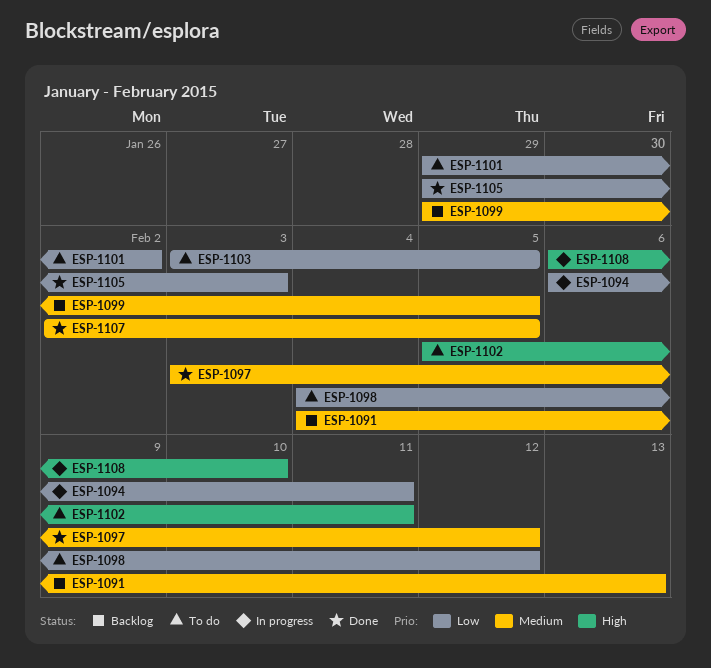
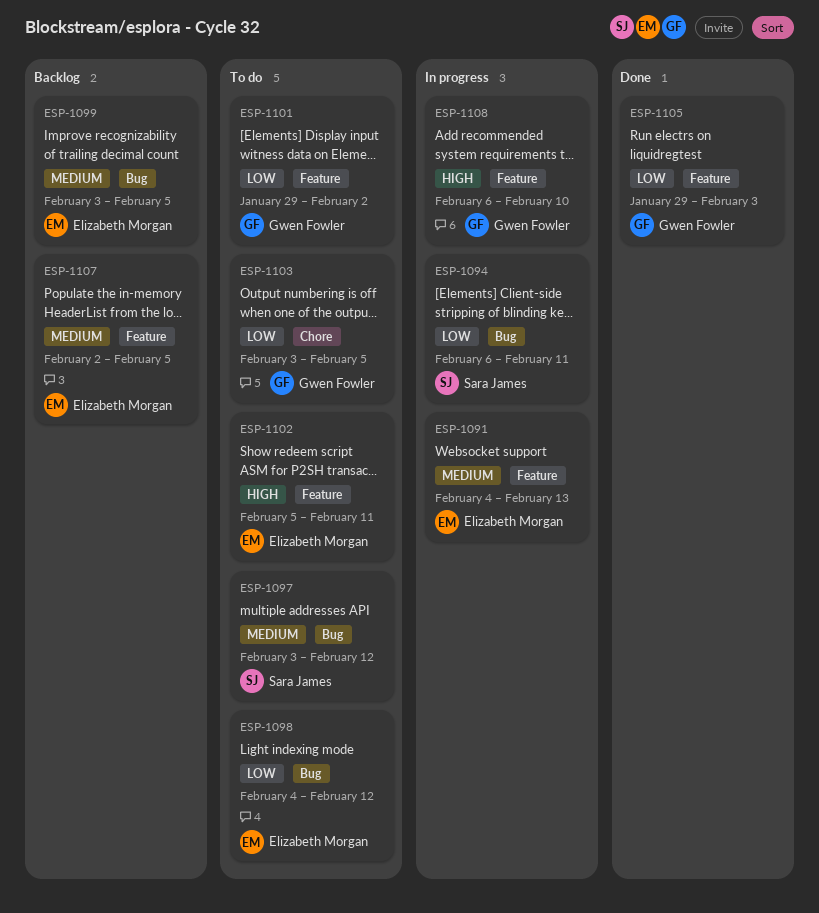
ESP-1091, status: Backlog -> In progress
ESP-1097, status: Done -> To do
ESP-1099, start: Jan 29 -> Feb 3
ESP-1107, status: Done -> Backlog

